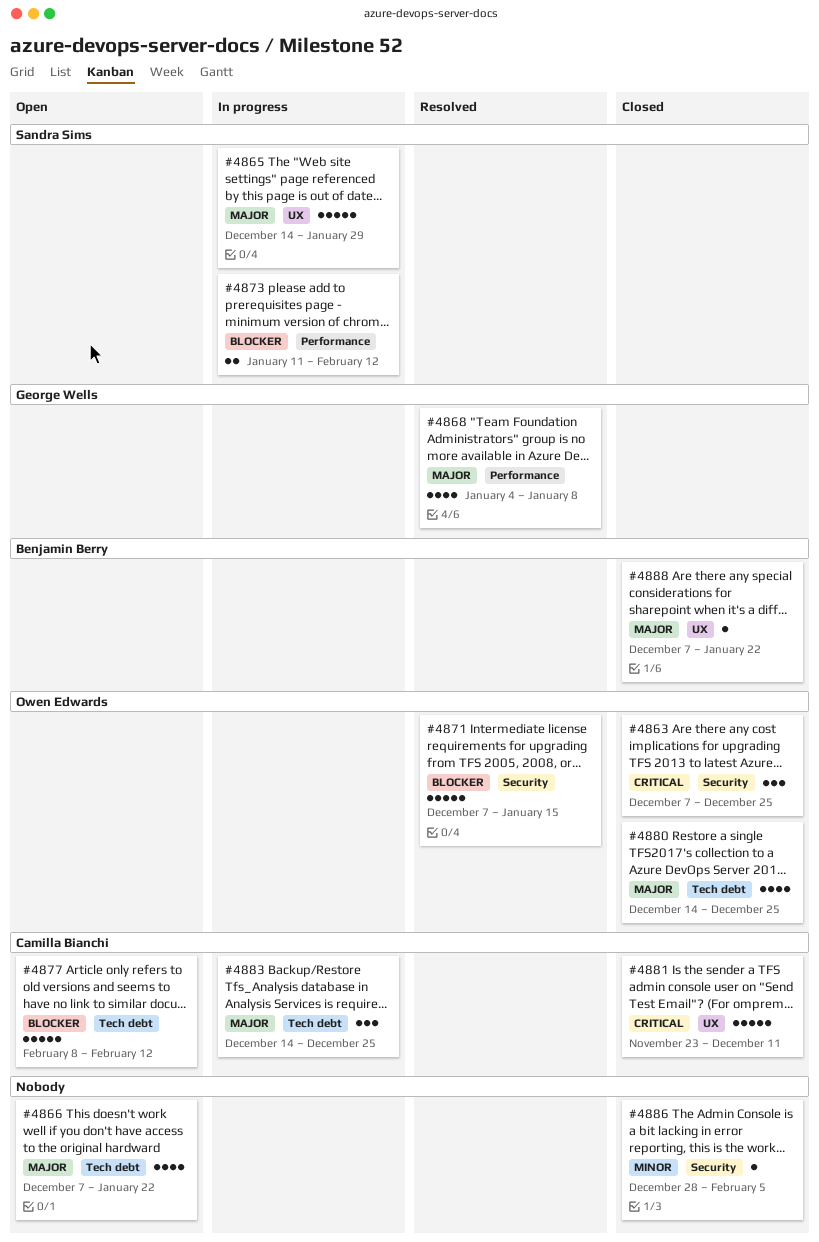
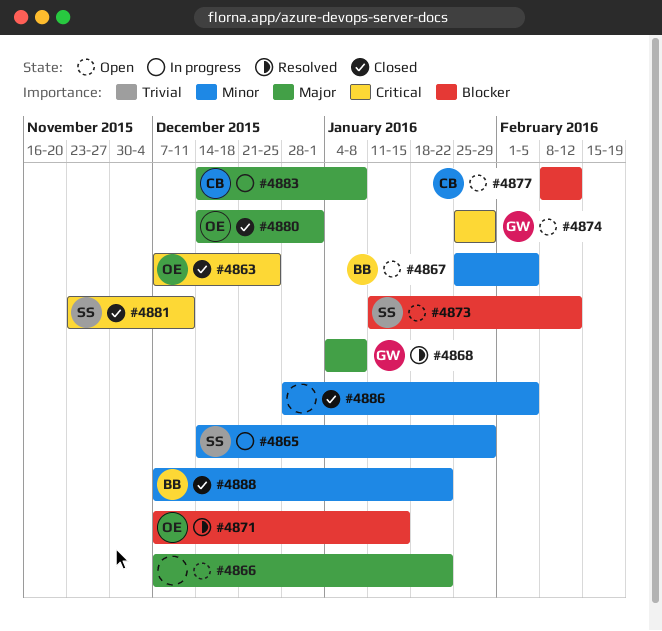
#4865, priority: Major -> Minor
#4867: none -> present
#4873, status: In progress -> Open
#4874: none -> present
#4880, due: Dec 25 -> Jan 1
#4881, owner: Camilla Bianchi -> Sandra Sims
#4883, due: Dec 25 -> Jan 8
#4888, priority: Major -> Minor

